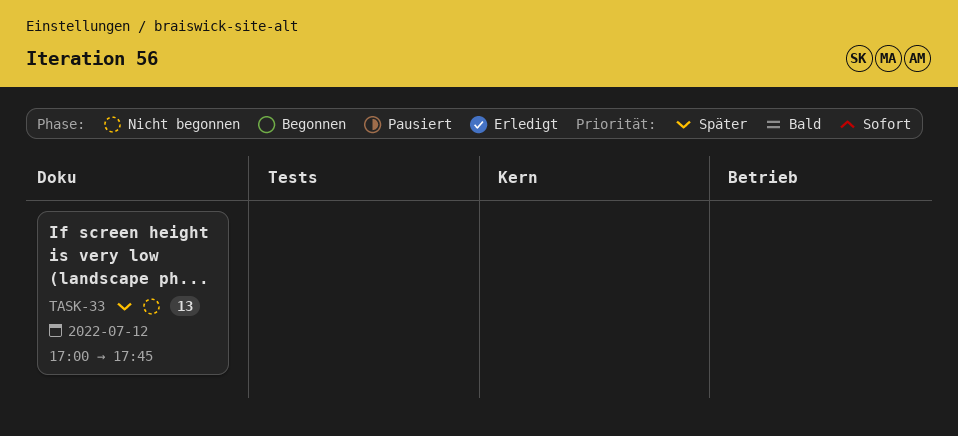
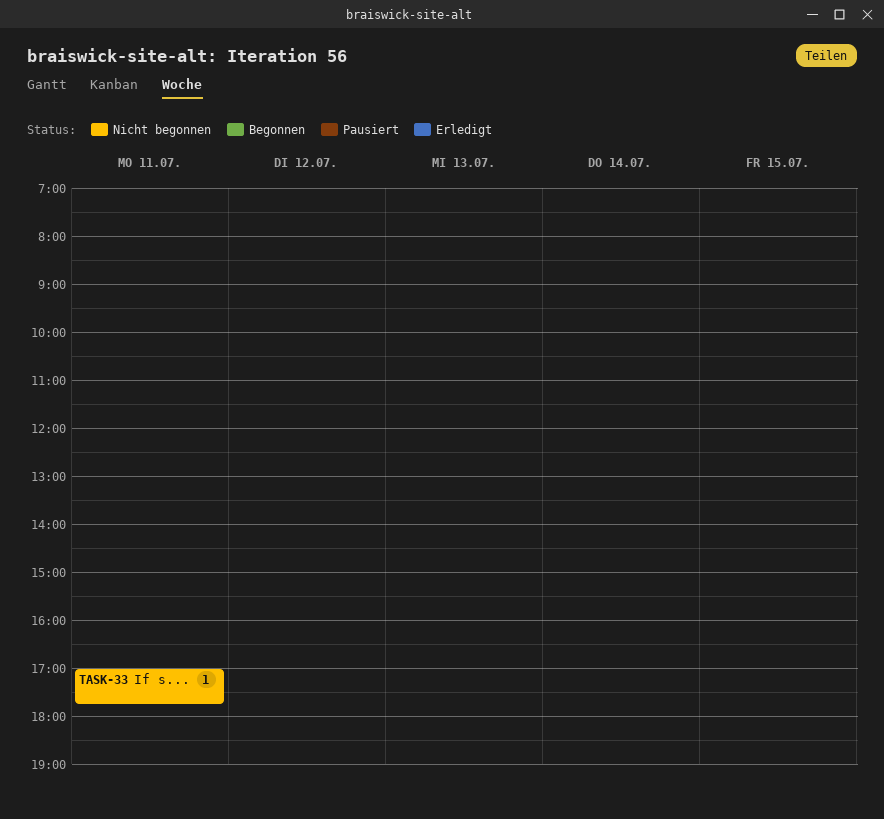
TASK-33, estimate: 13 -> 1
TASK-33, day: Jul 12 -> Jul 11

